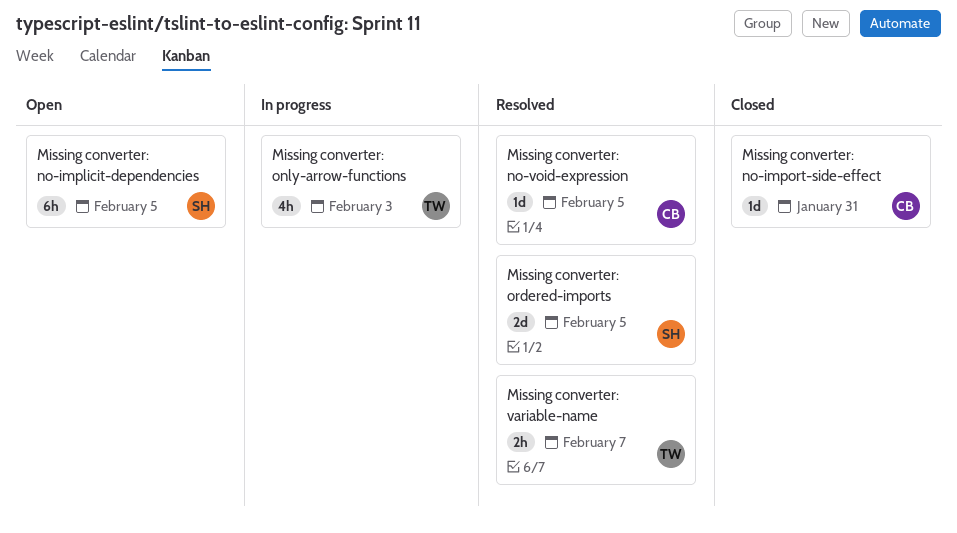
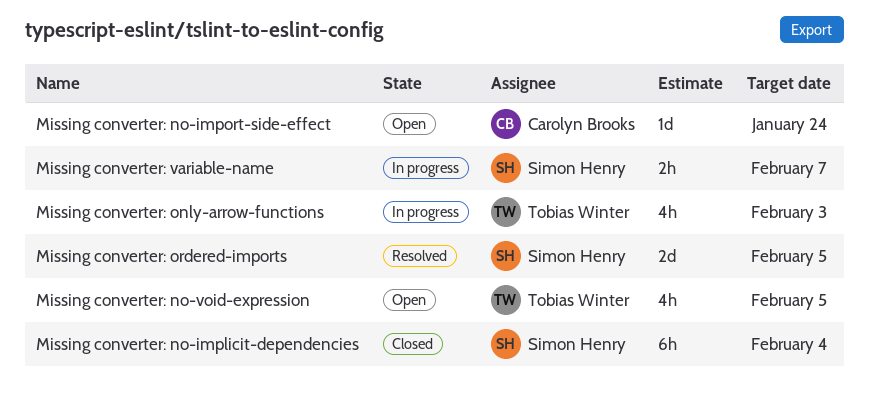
Missing converter: no-implicit-dependencies, status: Open -> Closed
Missing converter: no-implicit-dependencies, due: Feb 5 -> Feb 4
Missing converter: no-import-side-effect, status: Closed -> Open
Missing converter: no-import-side-effect, due: Jan 31 -> Jan 24
Missing converter: no-void-expression, status: Resolved -> Open
Missing converter: no-void-expression, owner: Carolyn Brooks -> Tobias Winter
Missing converter: no-void-expression, estimate: 1d -> 4h
Missing converter: variable-name, status: Resolved -> In progress
Missing converter: variable-name, owner: Tobias Winter -> Simon Henry

